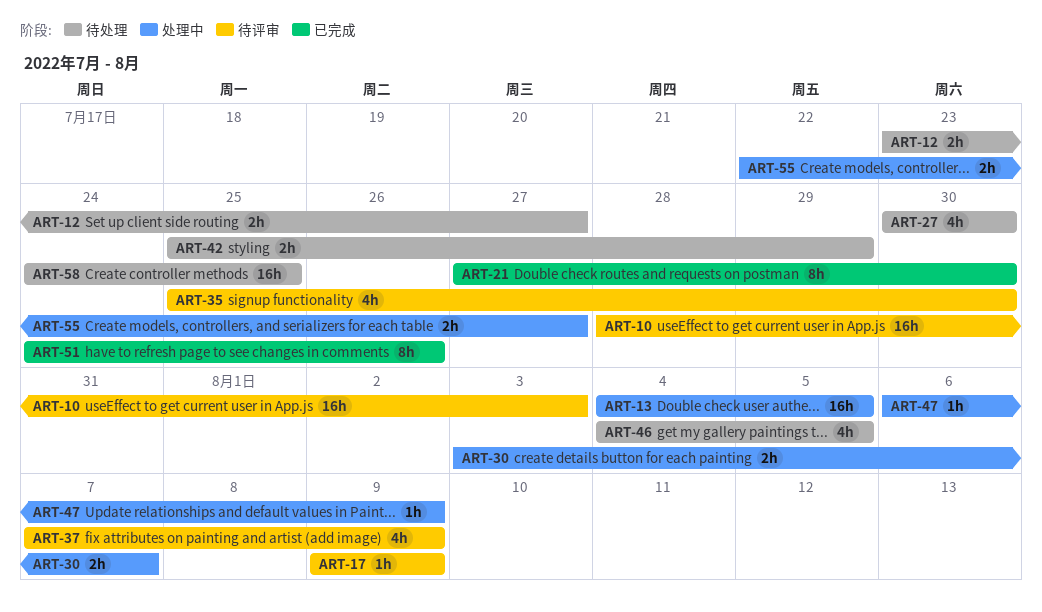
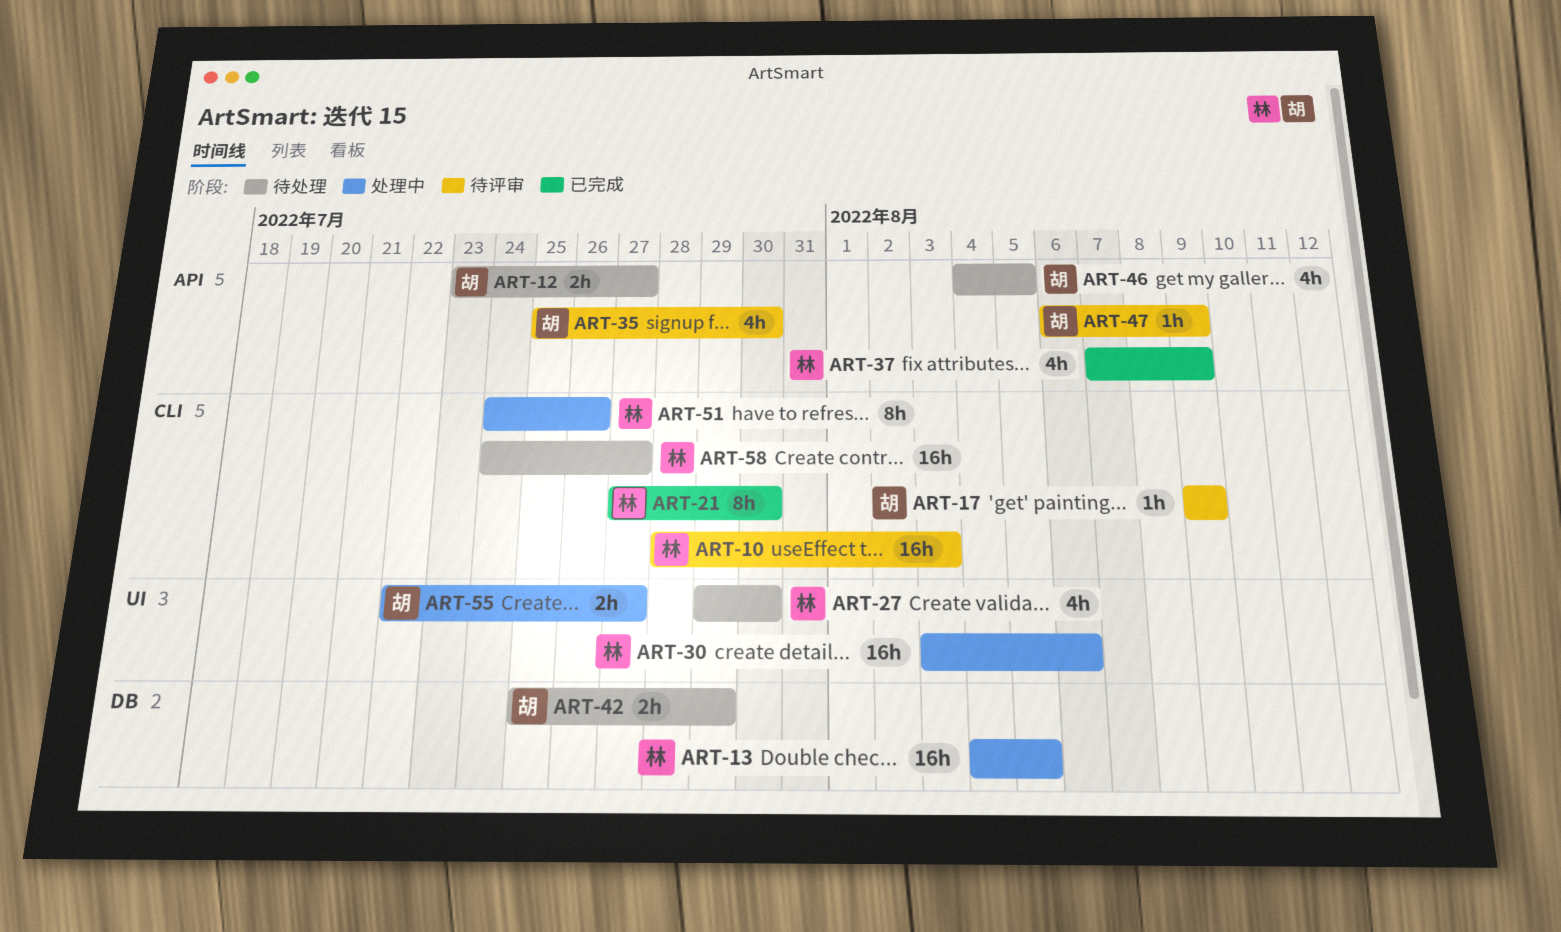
ART-27, start: Jul 30 -> Jul 29
ART-30, estimate: 2h -> 16h
ART-30, due: Aug 7 -> Aug 6
ART-37, status: 待评审 -> 已完成
ART-47, status: 处理中 -> 待评审
ART-51, status: 已完成 -> 处理中
ART-58, due: Jul 25 -> Jul 27

